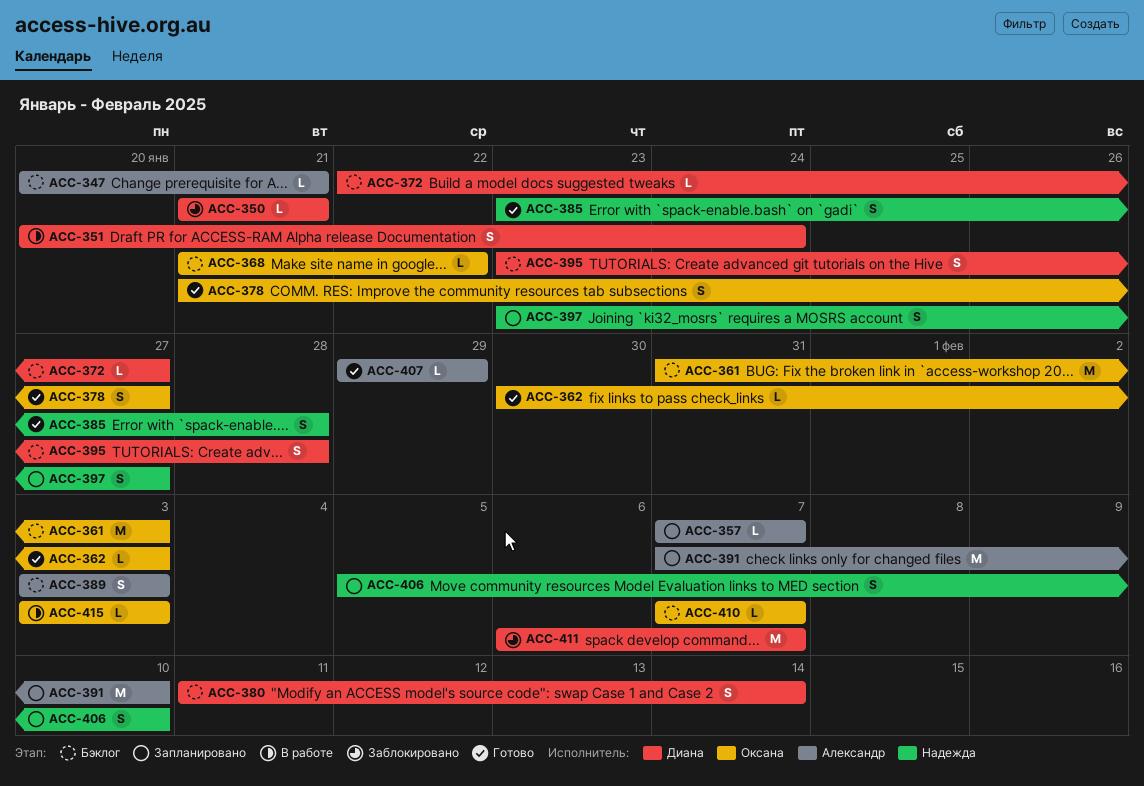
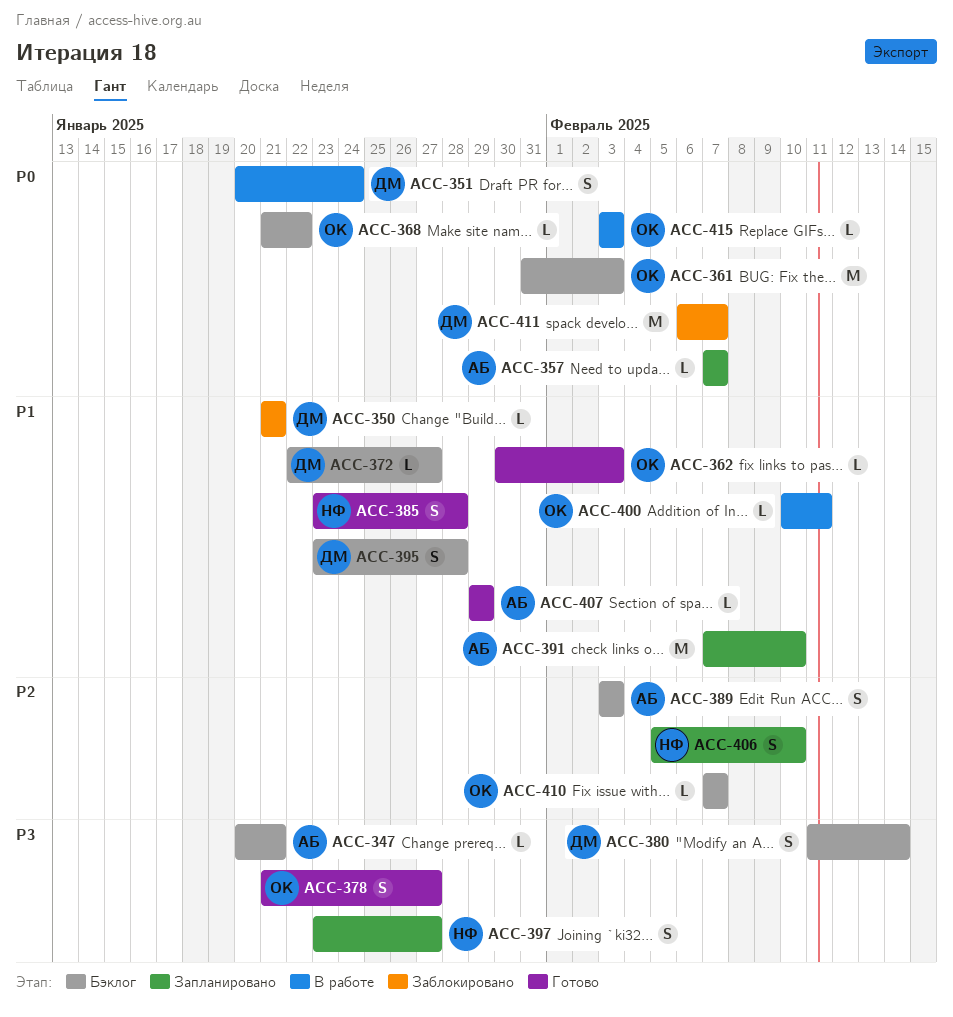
ACC-400: none -> present

